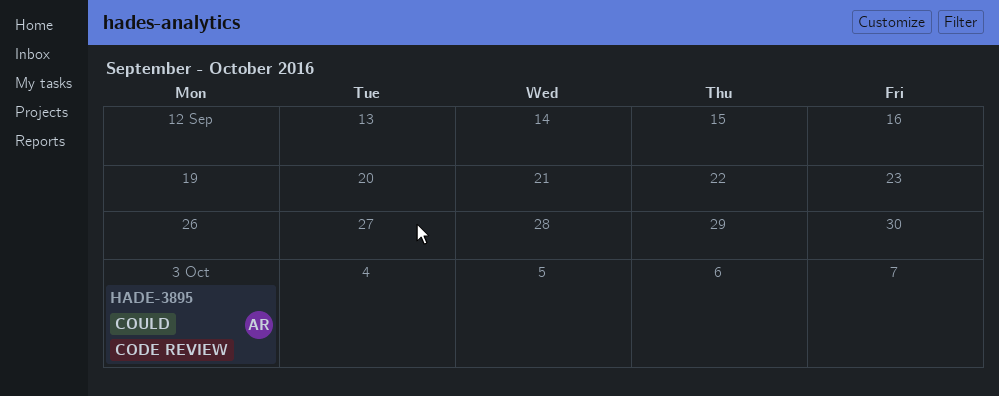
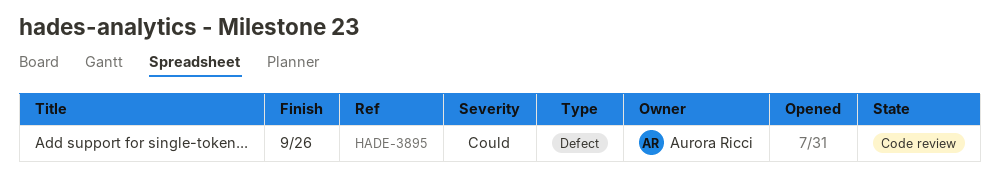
HADE-3895, due: Oct 3 -> Sep 26

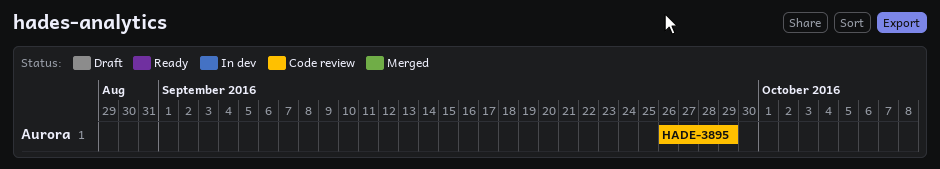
HADE-3895, due: Sep 26 -> Sep 29

